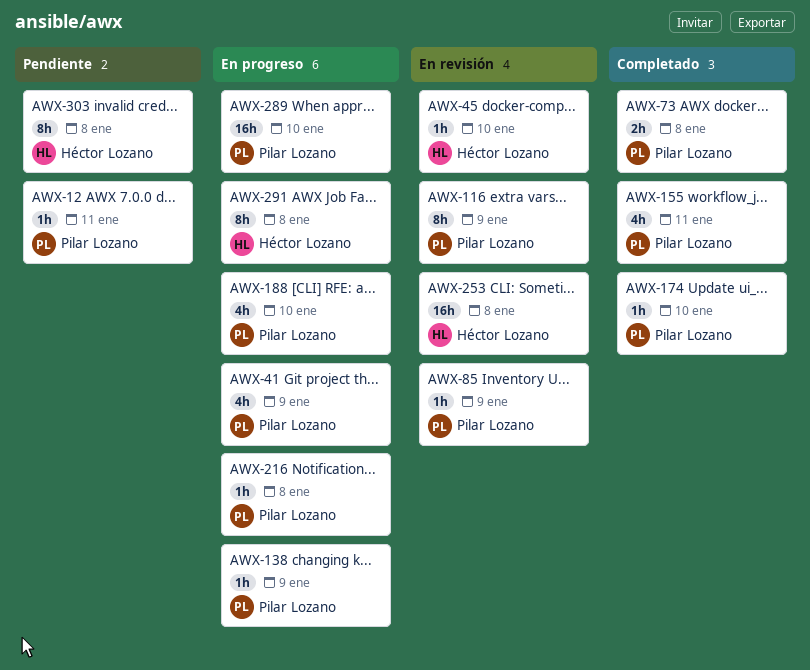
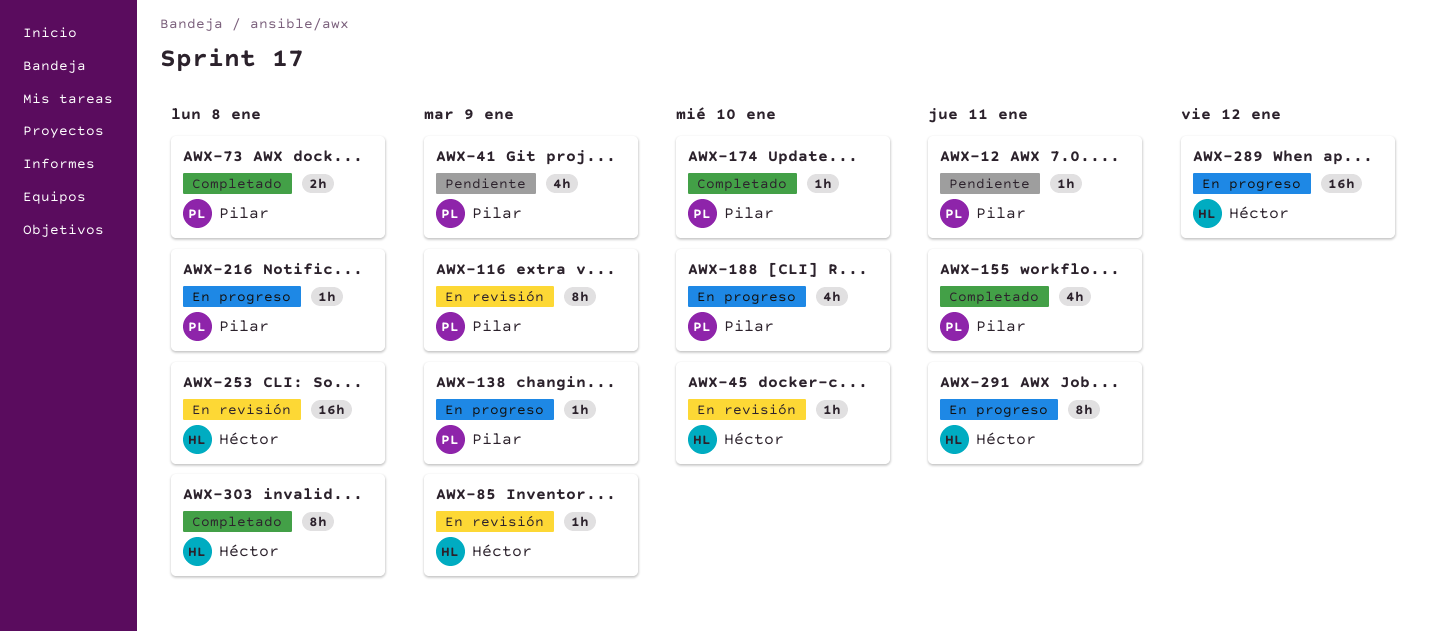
AWX-41, status: En progreso -> Pendiente
AWX-85, owner: Pilar Lozano -> Héctor Lozano
AWX-289, owner: Pilar Lozano -> Héctor Lozano
AWX-289, due: Jan 10 -> Jan 12
AWX-291, due: Jan 8 -> Jan 11
AWX-303, status: Pendiente -> Completado

